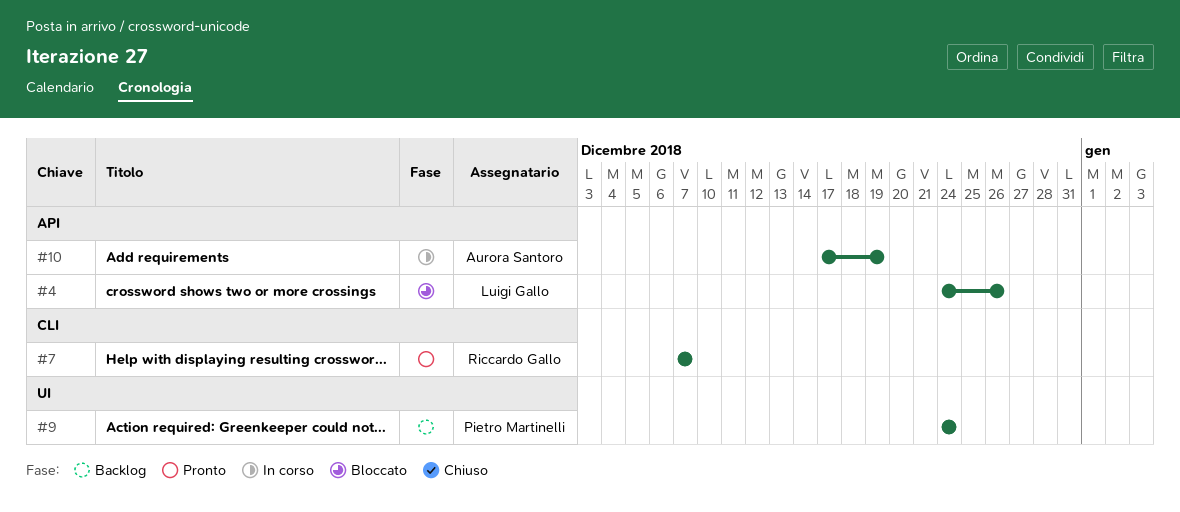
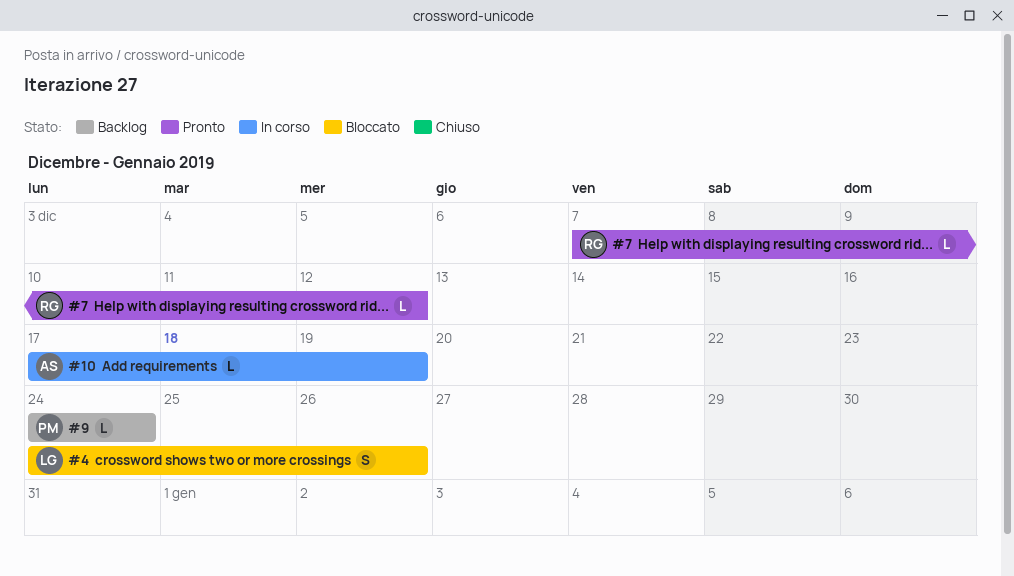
#7, due: Dec 7 -> Dec 12

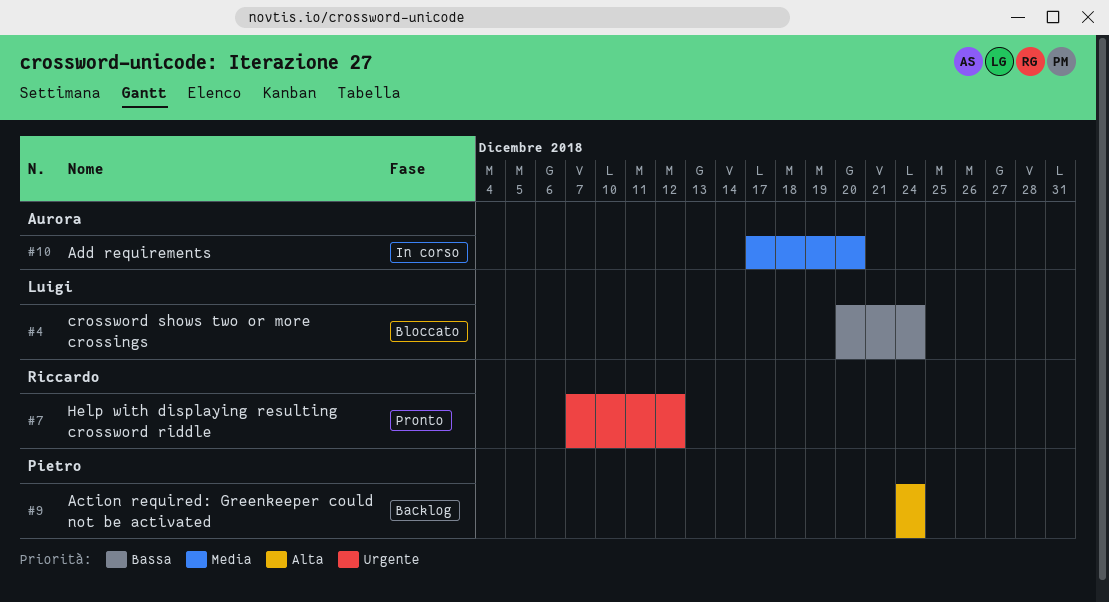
#4, start: Dec 24 -> Dec 20
#4, due: Dec 26 -> Dec 24
#10, due: Dec 19 -> Dec 20

